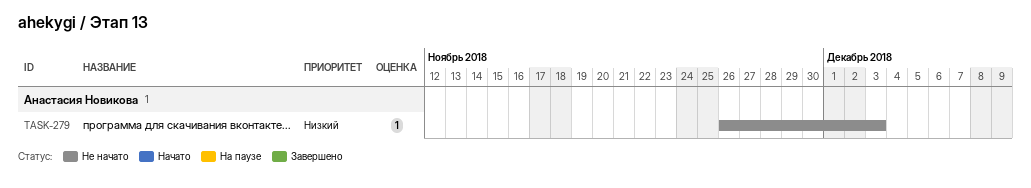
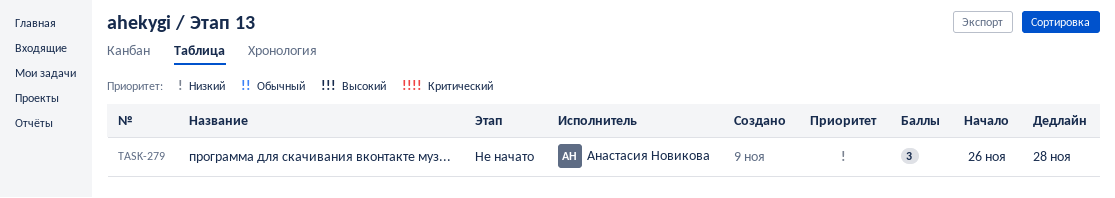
TASK-279, estimate: 1 -> 3
TASK-279, due: Dec 3 -> Nov 28

